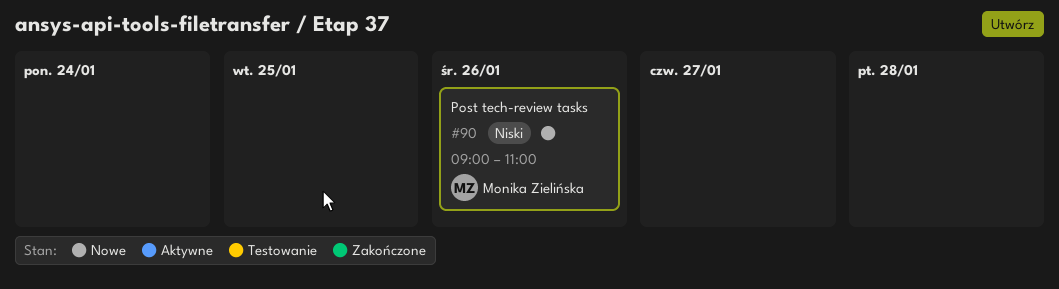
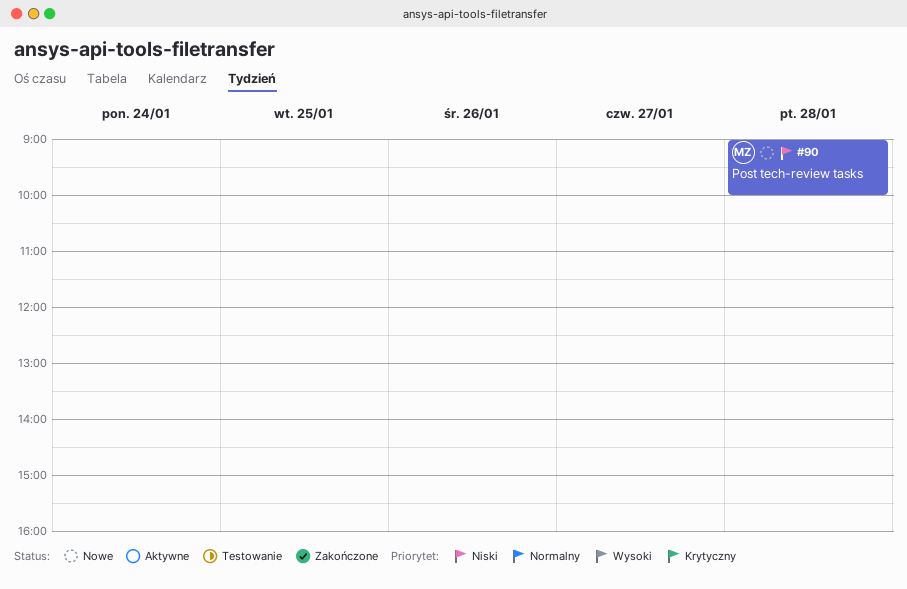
#90, day: Jan 26 -> Jan 28
#90, ends: 11:00 -> 10:00

